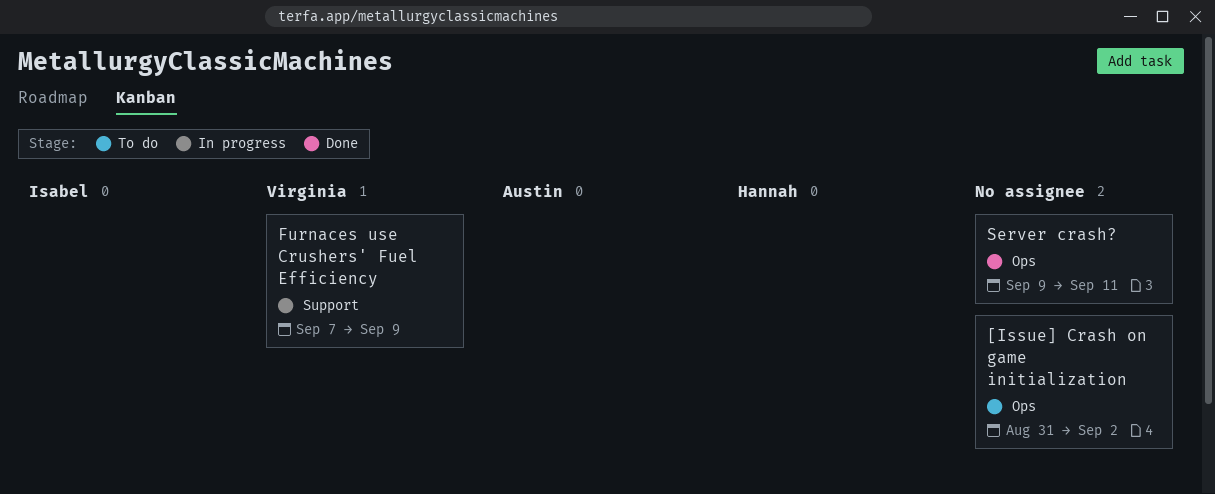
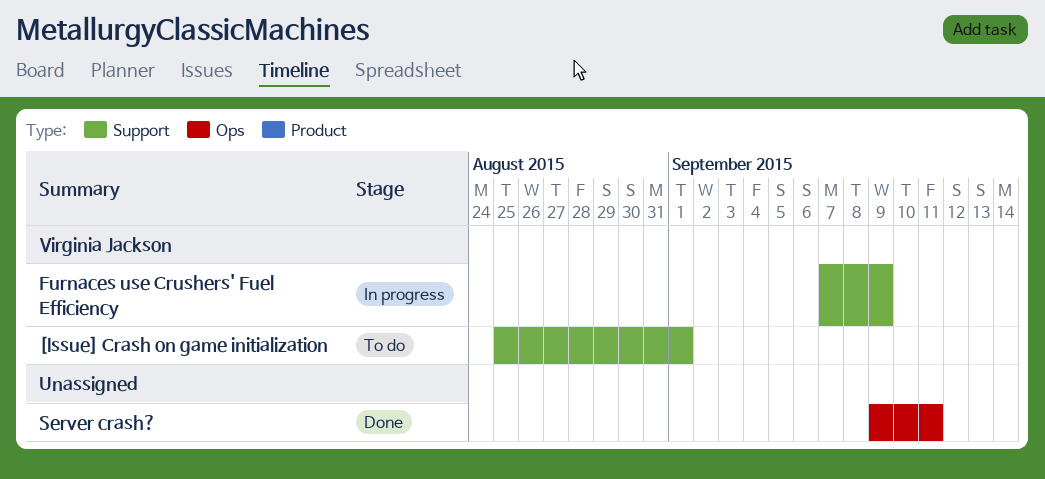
[Issue] Crash on game initialization, owner: none -> Virginia Jackson
[Issue] Crash on game initialization, label: Ops -> Support
[Issue] Crash on game initialization, start: Aug 31 -> Aug 25
[Issue] Crash on game initialization, due: Sep 2 -> Sep 1

